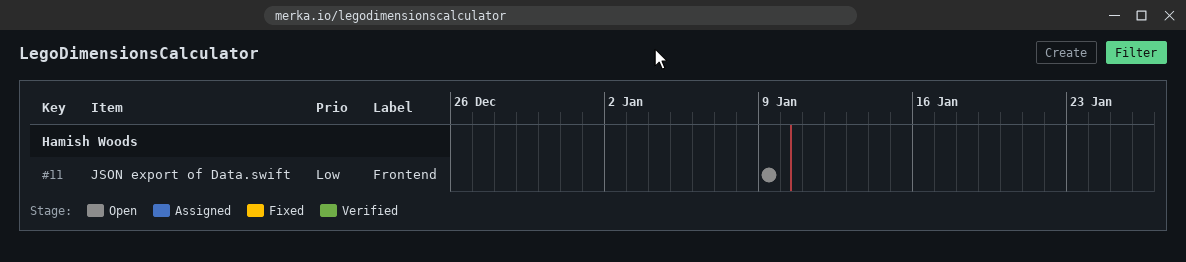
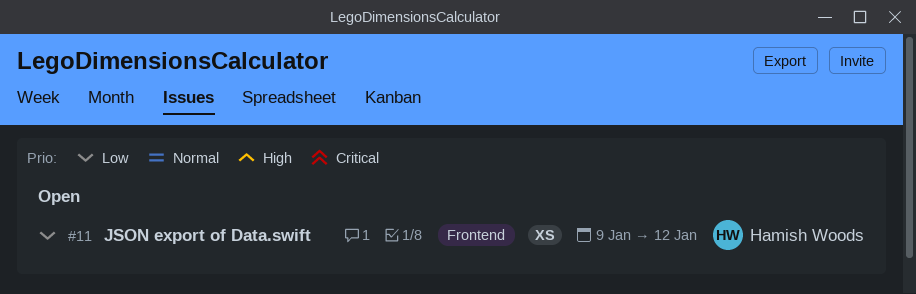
#11, due: Jan 9 -> Jan 12

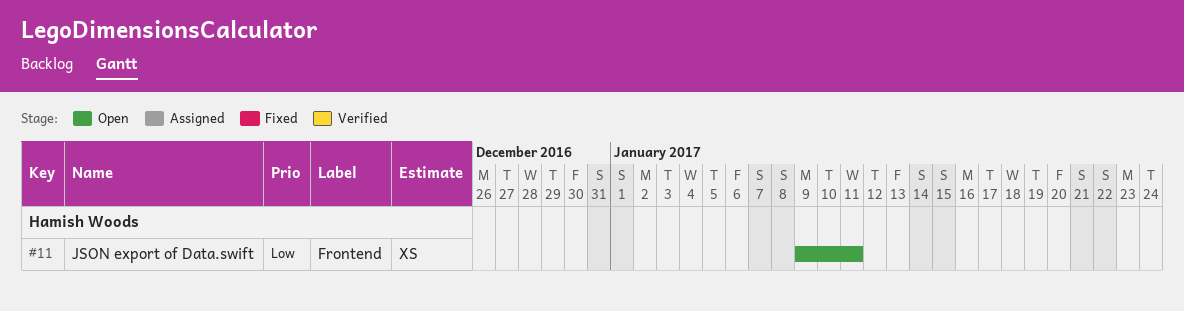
#11, due: Jan 12 -> Jan 11

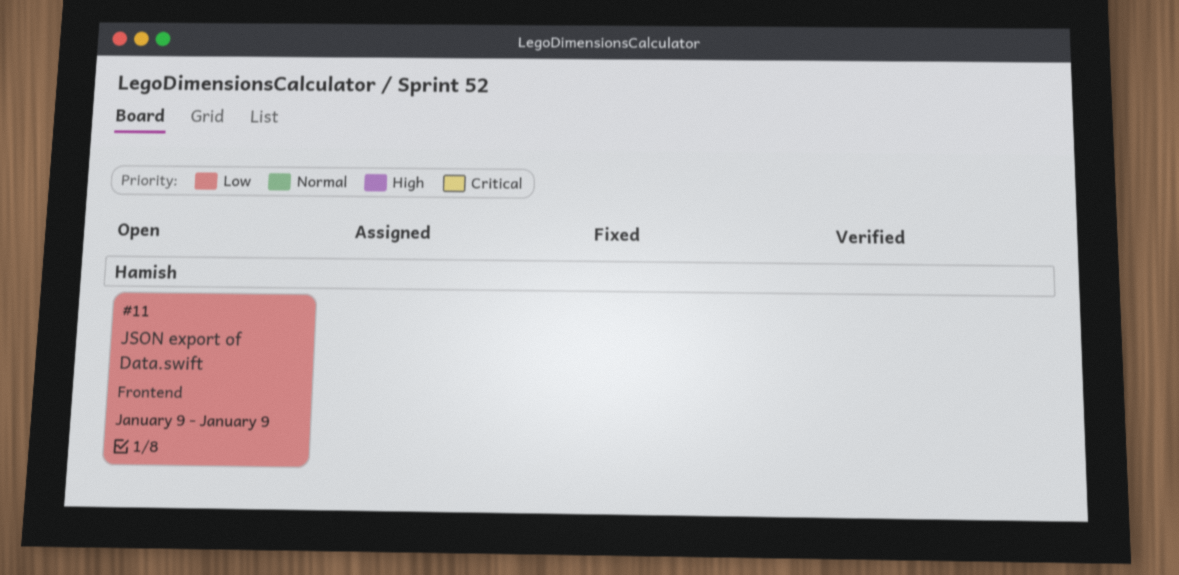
#11, due: Jan 11 -> Jan 9

